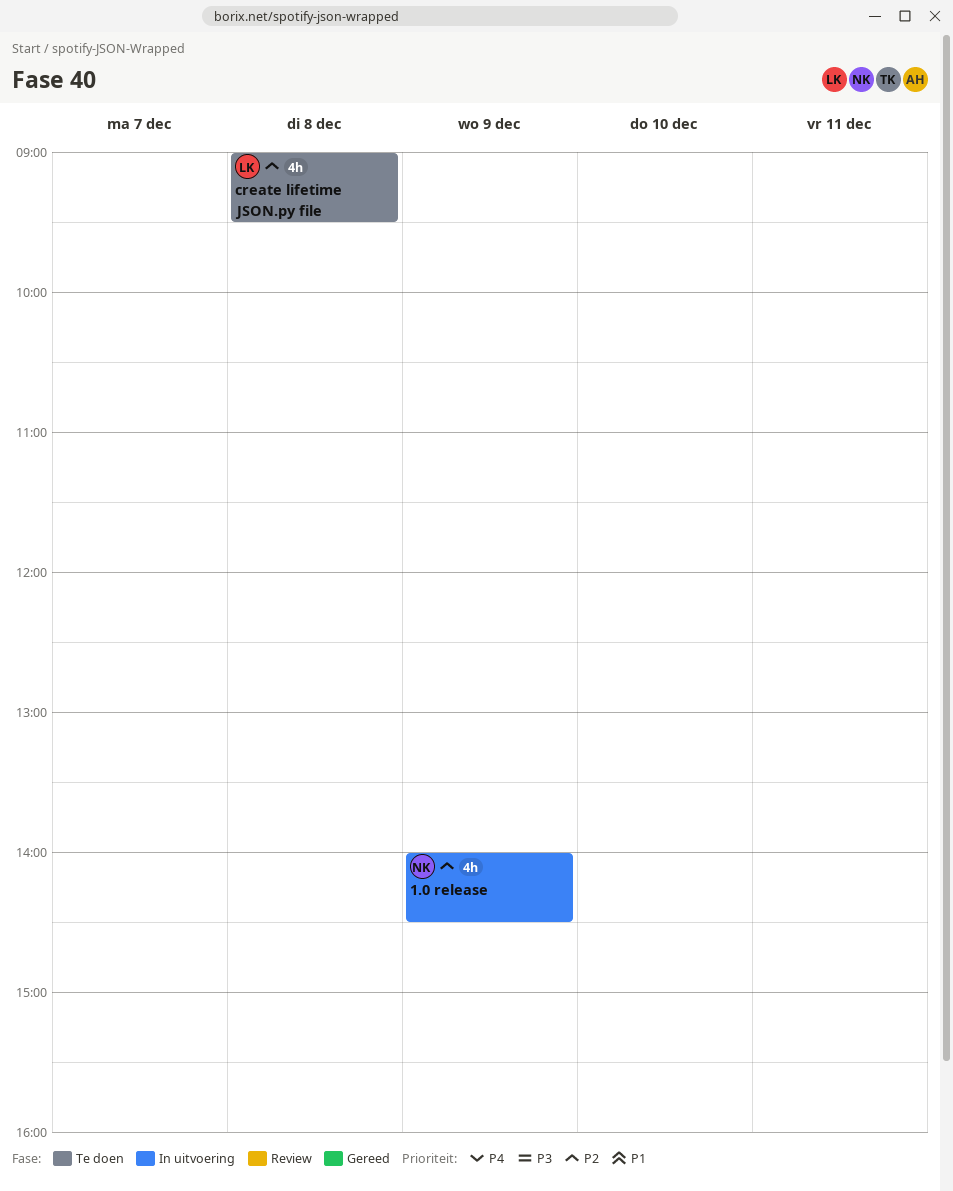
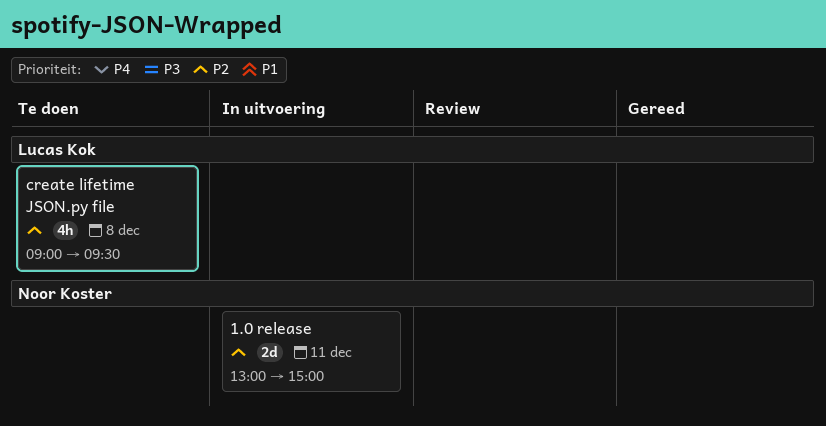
1.0 release, estimate: 4h -> 2d
1.0 release, day: Dec 9 -> Dec 11
1.0 release, begins: 14:00 -> 13:00
1.0 release, ends: 14:30 -> 15:00

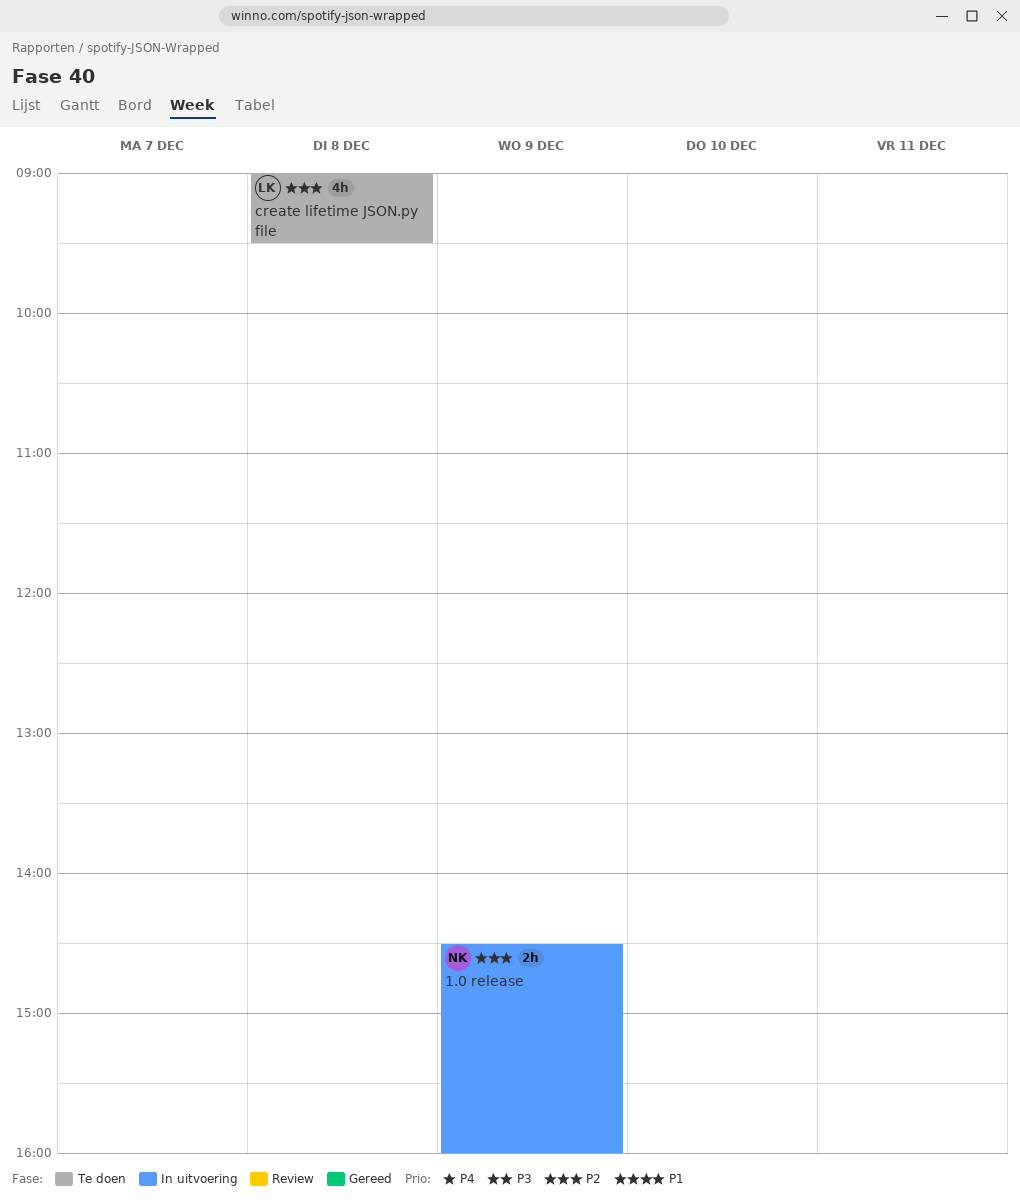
1.0 release, estimate: 2d -> 2h
1.0 release, day: Dec 11 -> Dec 9
1.0 release, begins: 13:00 -> 14:30
1.0 release, ends: 15:00 -> 16:00

